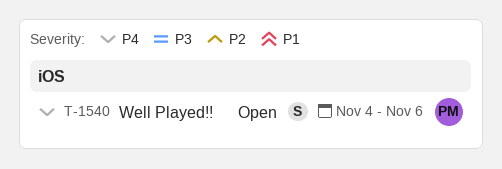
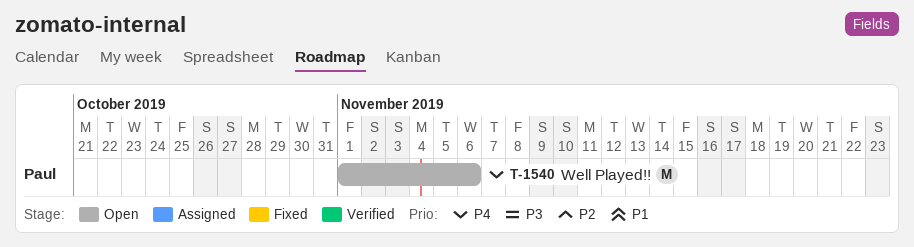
T-1540, estimate: S -> M
T-1540, start: Nov 4 -> Nov 1

